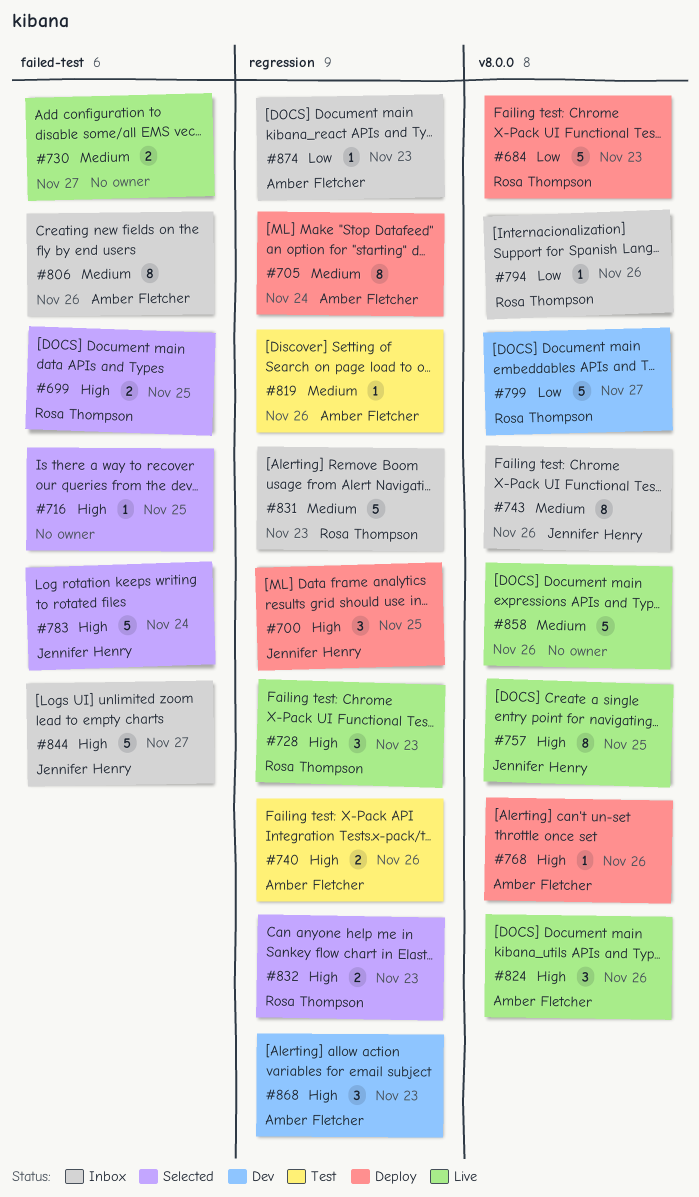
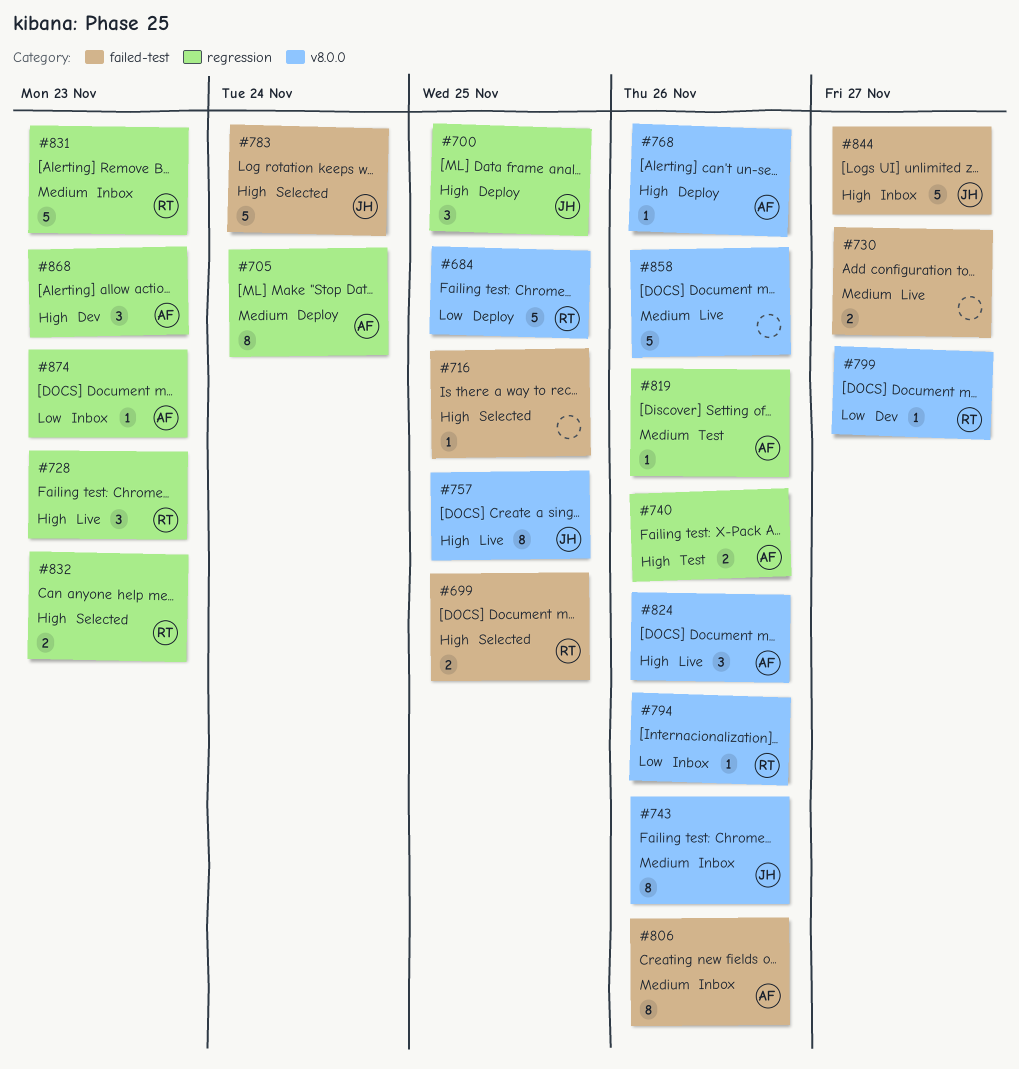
#684, due: Nov 23 -> Nov 25
#799, estimate: 5 -> 1

